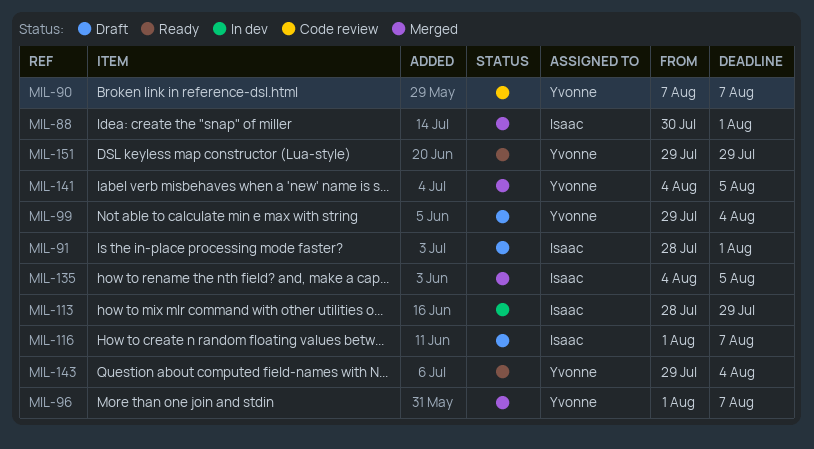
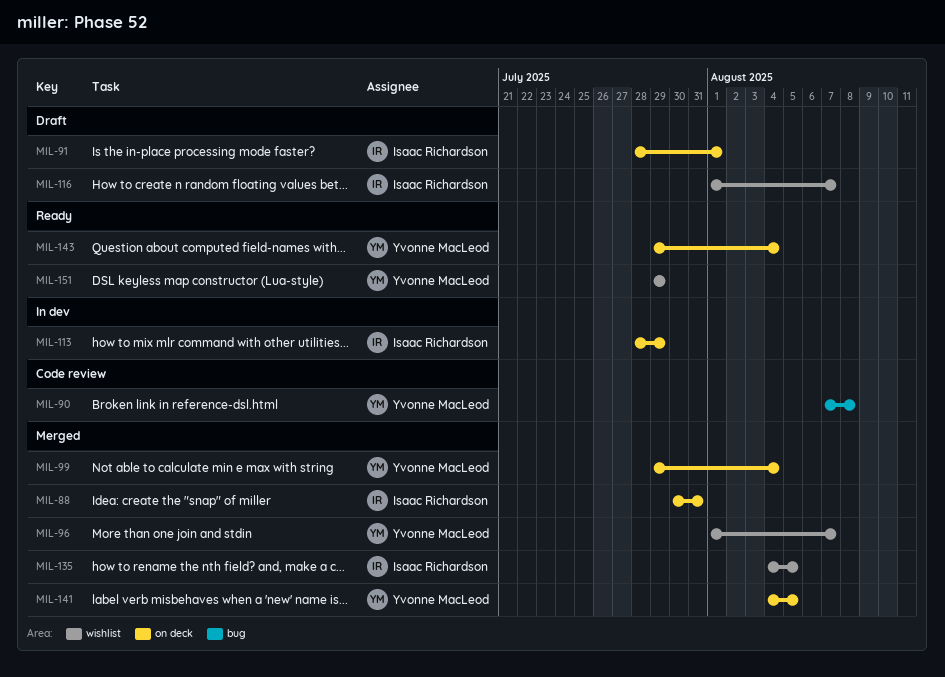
MIL-88, due: Aug 1 -> Jul 31
MIL-90, due: Aug 7 -> Aug 8
MIL-99, status: Draft -> Merged

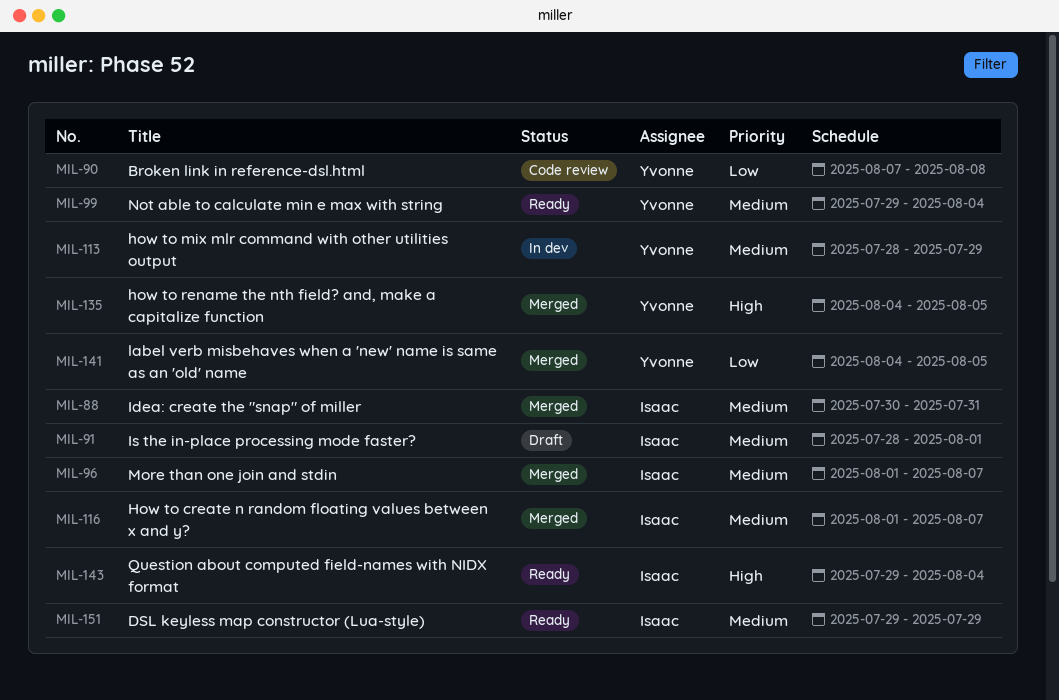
MIL-96, owner: Yvonne MacLeod -> Isaac Richardson
MIL-99, status: Merged -> Ready
MIL-113, owner: Isaac Richardson -> Yvonne MacLeod
MIL-116, status: Draft -> Merged
MIL-135, owner: Isaac Richardson -> Yvonne MacLeod
MIL-143, owner: Yvonne MacLeod -> Isaac Richardson
MIL-151, owner: Yvonne MacLeod -> Isaac Richardson

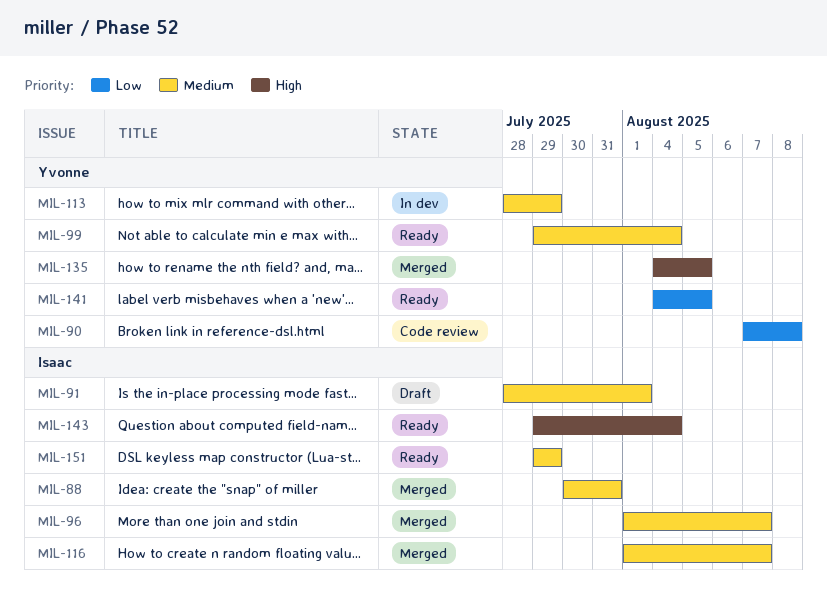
MIL-141, status: Merged -> Ready

